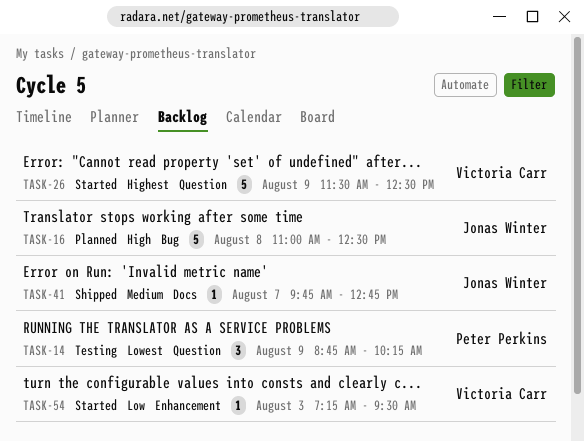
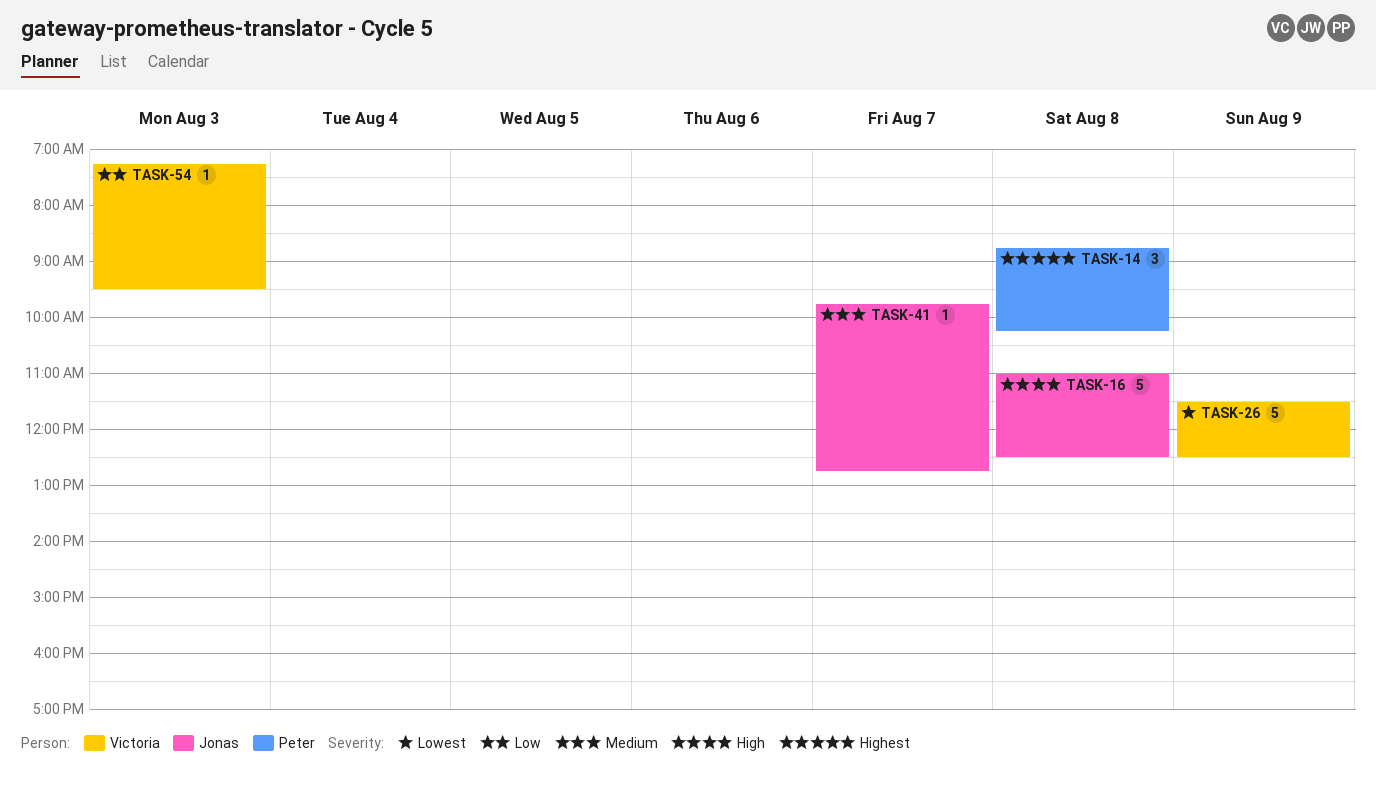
TASK-14, priority: Lowest -> Highest
TASK-14, day: Aug 9 -> Aug 8
TASK-26, priority: Highest -> Lowest

